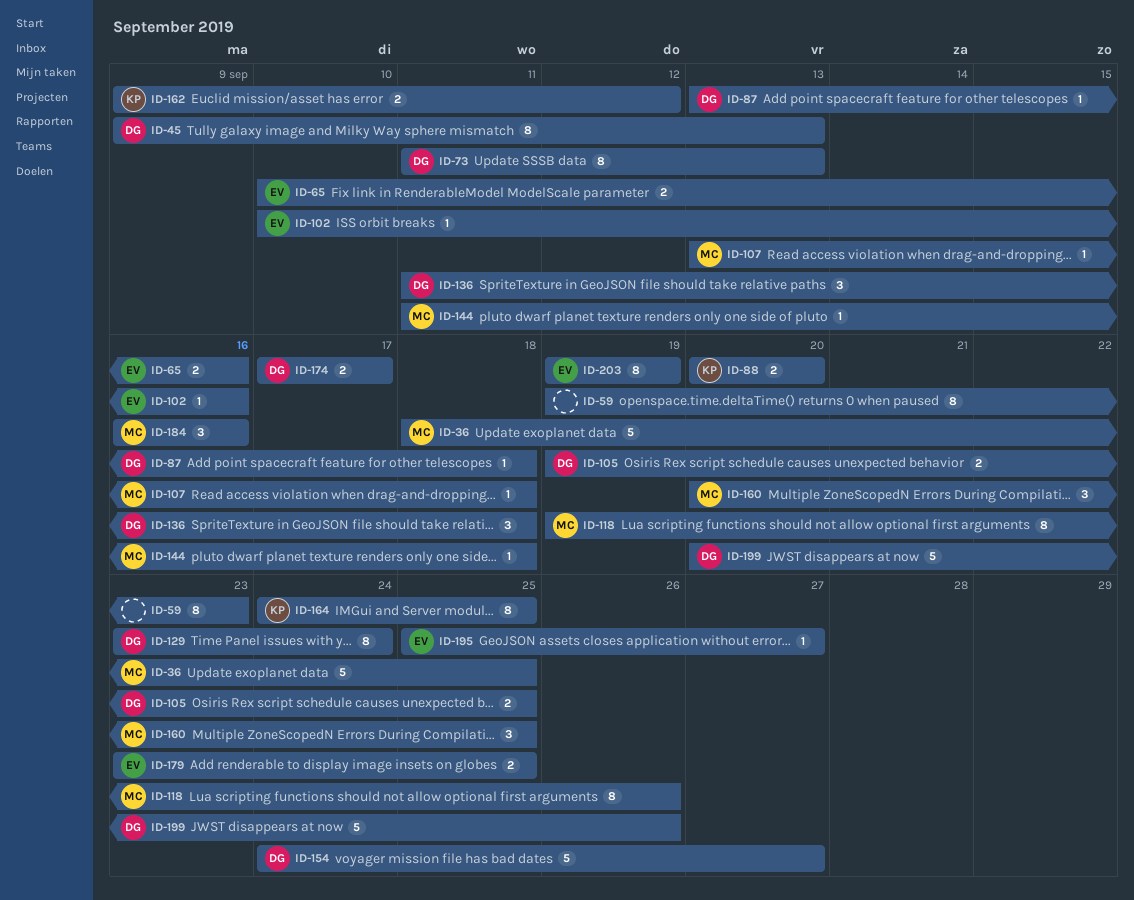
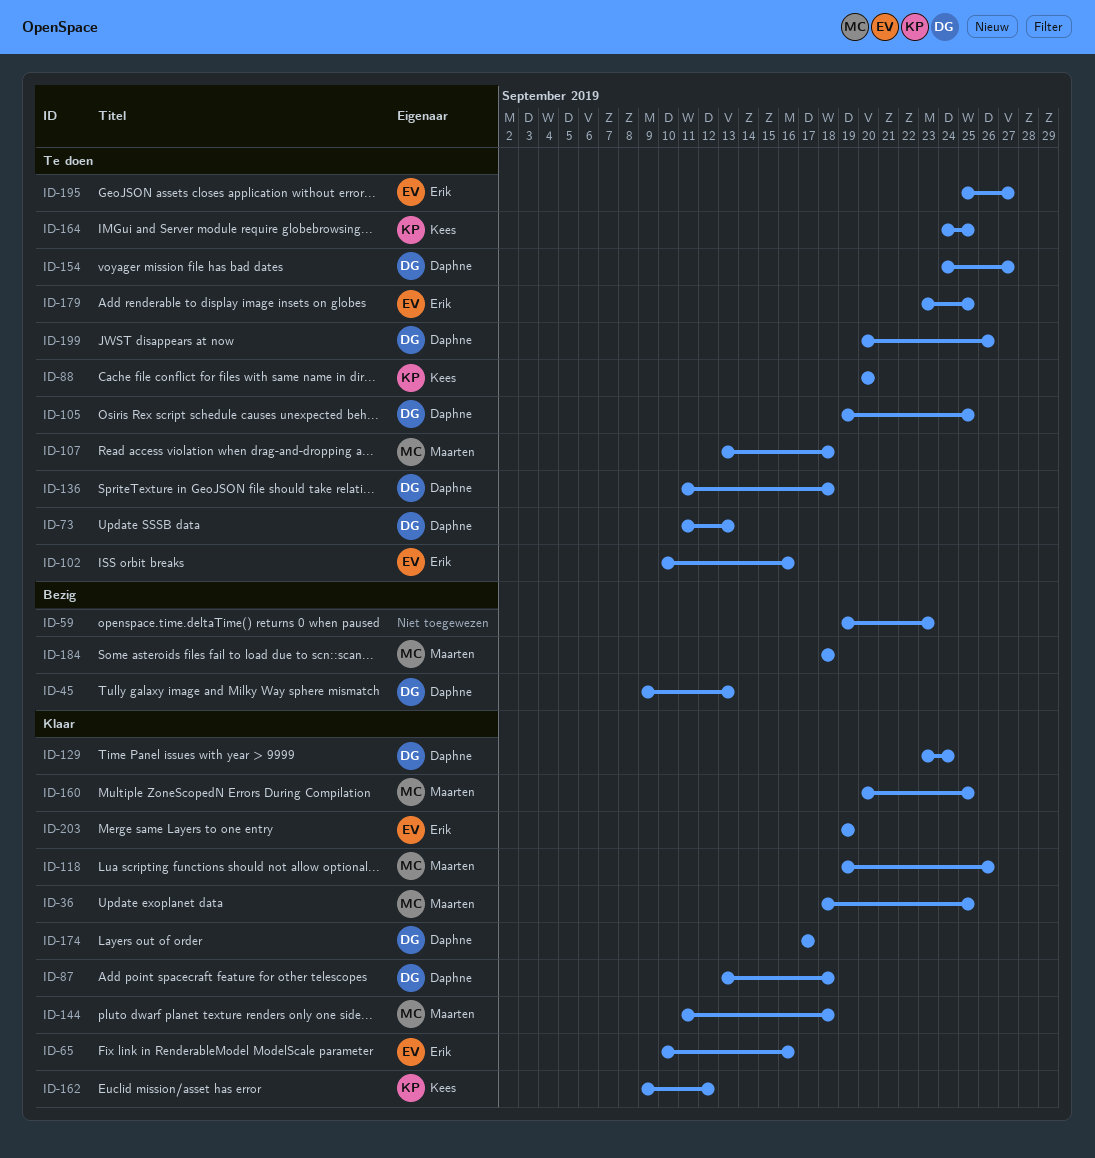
ID-184, start: Sep 16 -> Sep 18
ID-184, due: Sep 16 -> Sep 18

